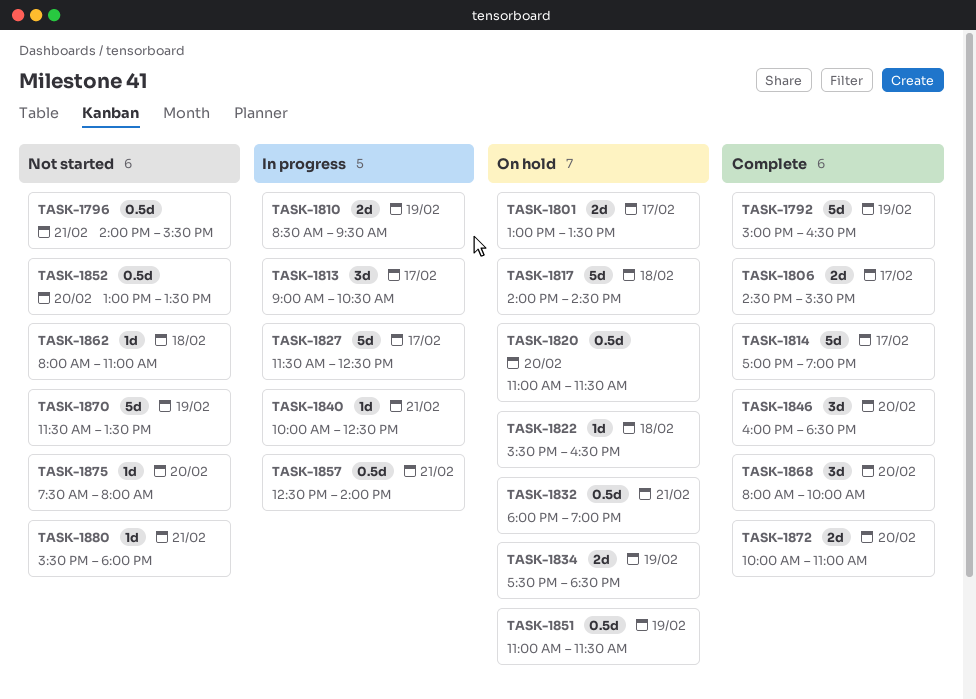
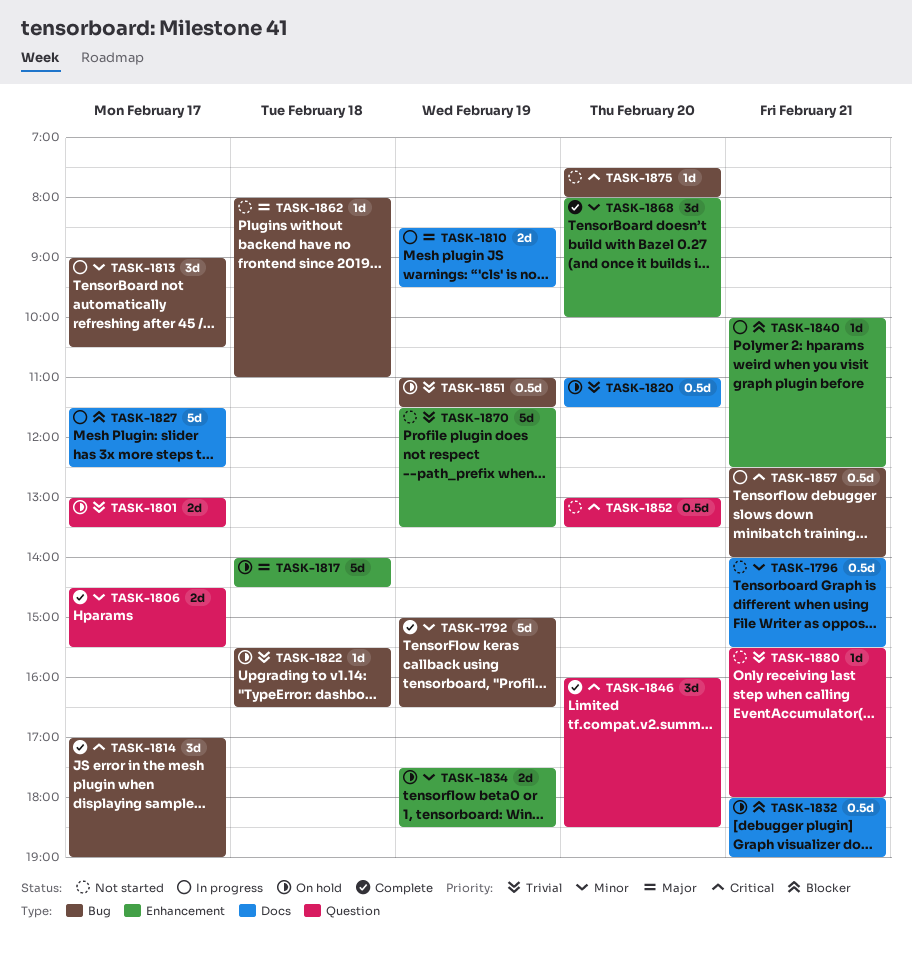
TASK-1814, estimate: 5d -> 3d
TASK-1872: present -> none

